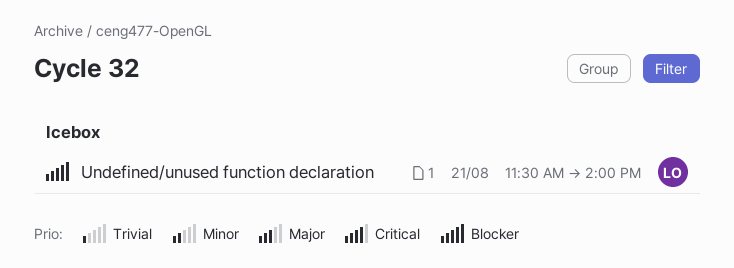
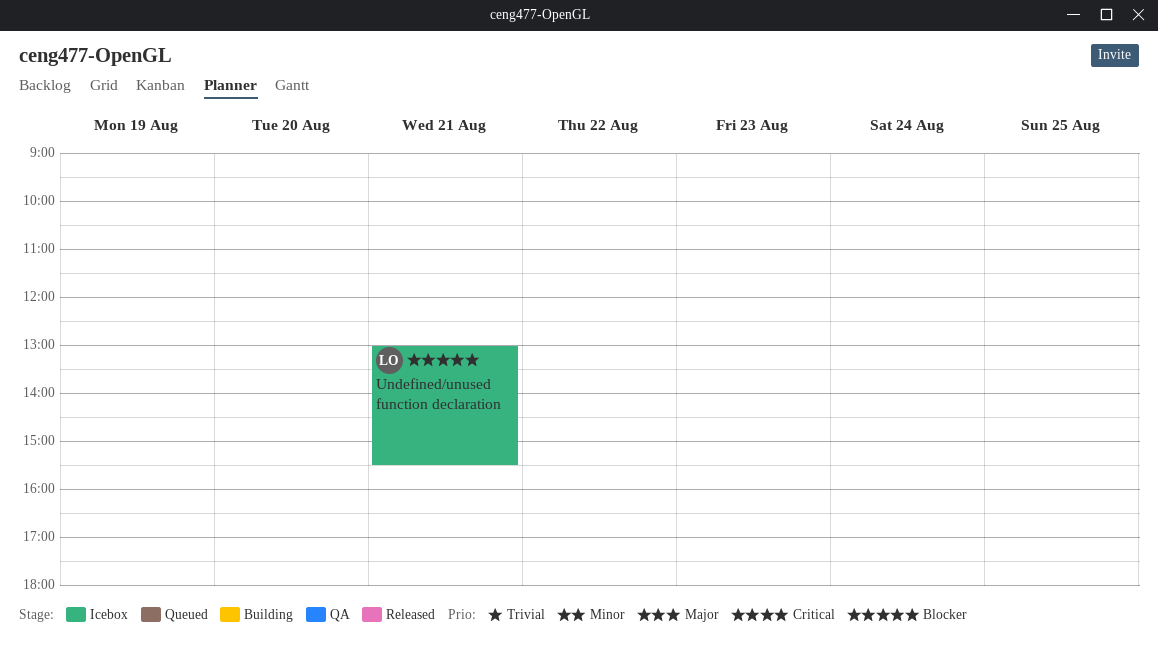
Undefined/unused function declaration, begins: 11:30 -> 13:00
Undefined/unused function declaration, ends: 14:00 -> 15:30

